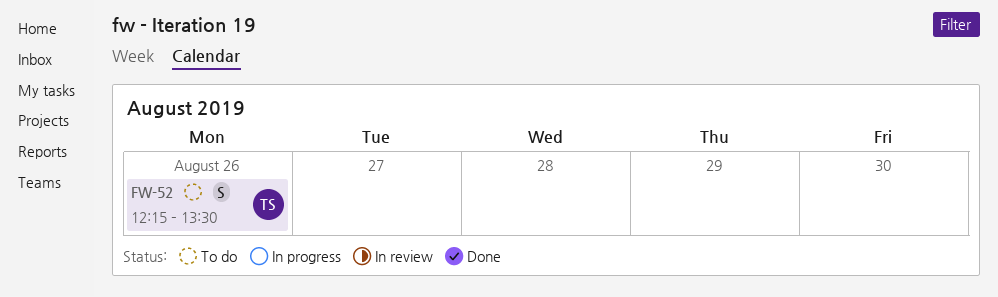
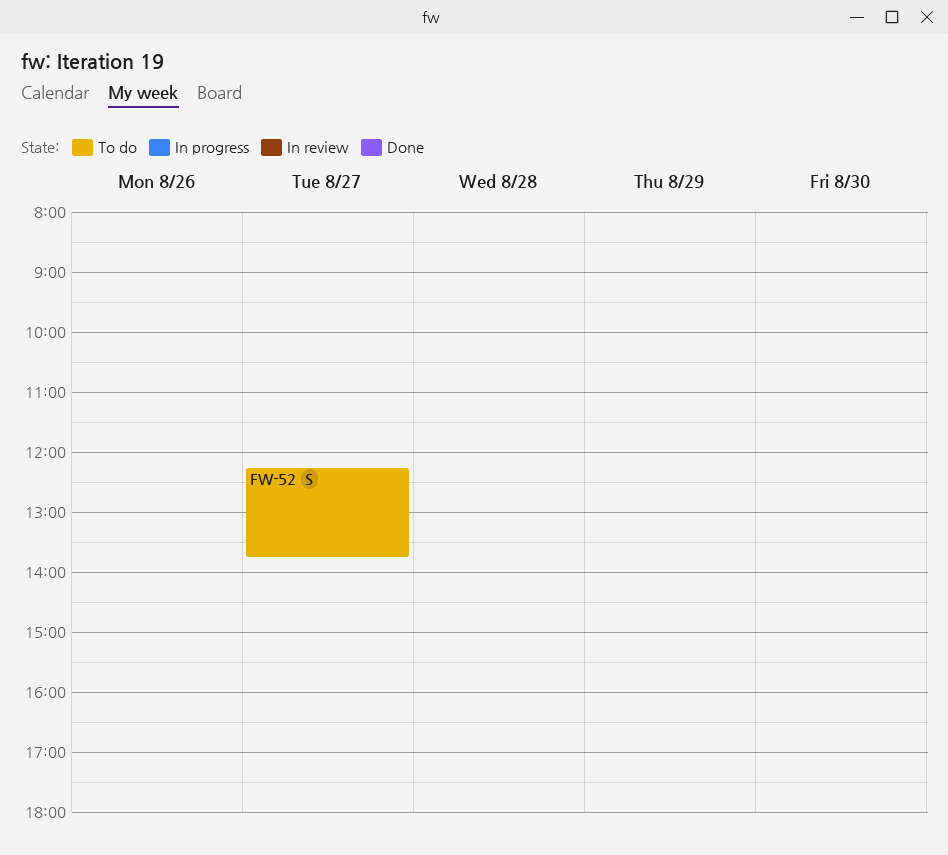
FW-52, day: Aug 26 -> Aug 27
FW-52, ends: 13:30 -> 13:45

